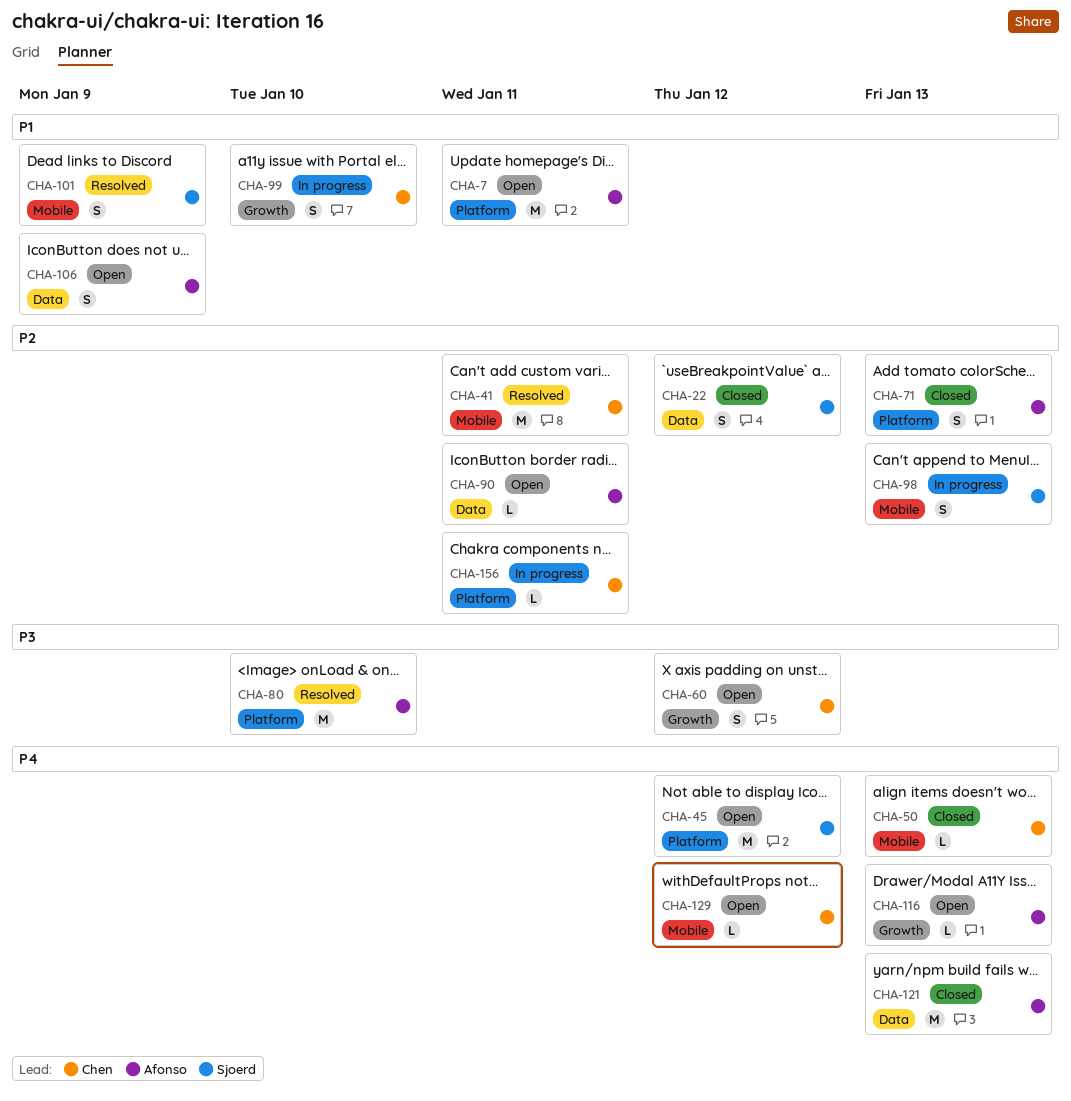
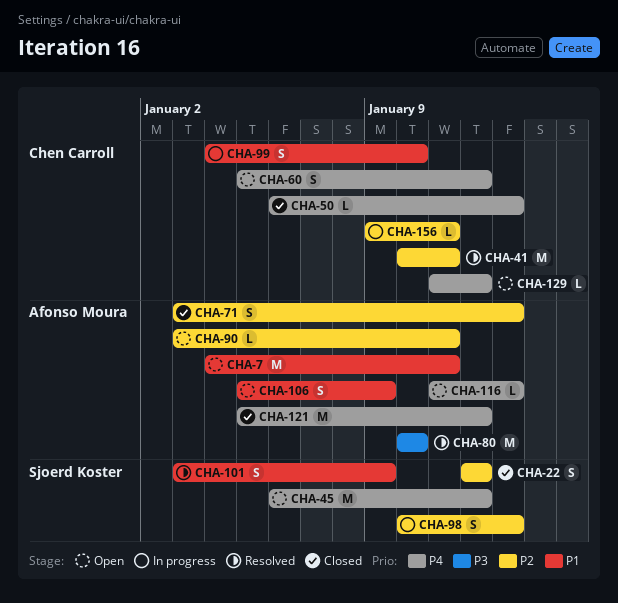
CHA-60, priority: P3 -> P4
CHA-121, due: Jan 13 -> Jan 12

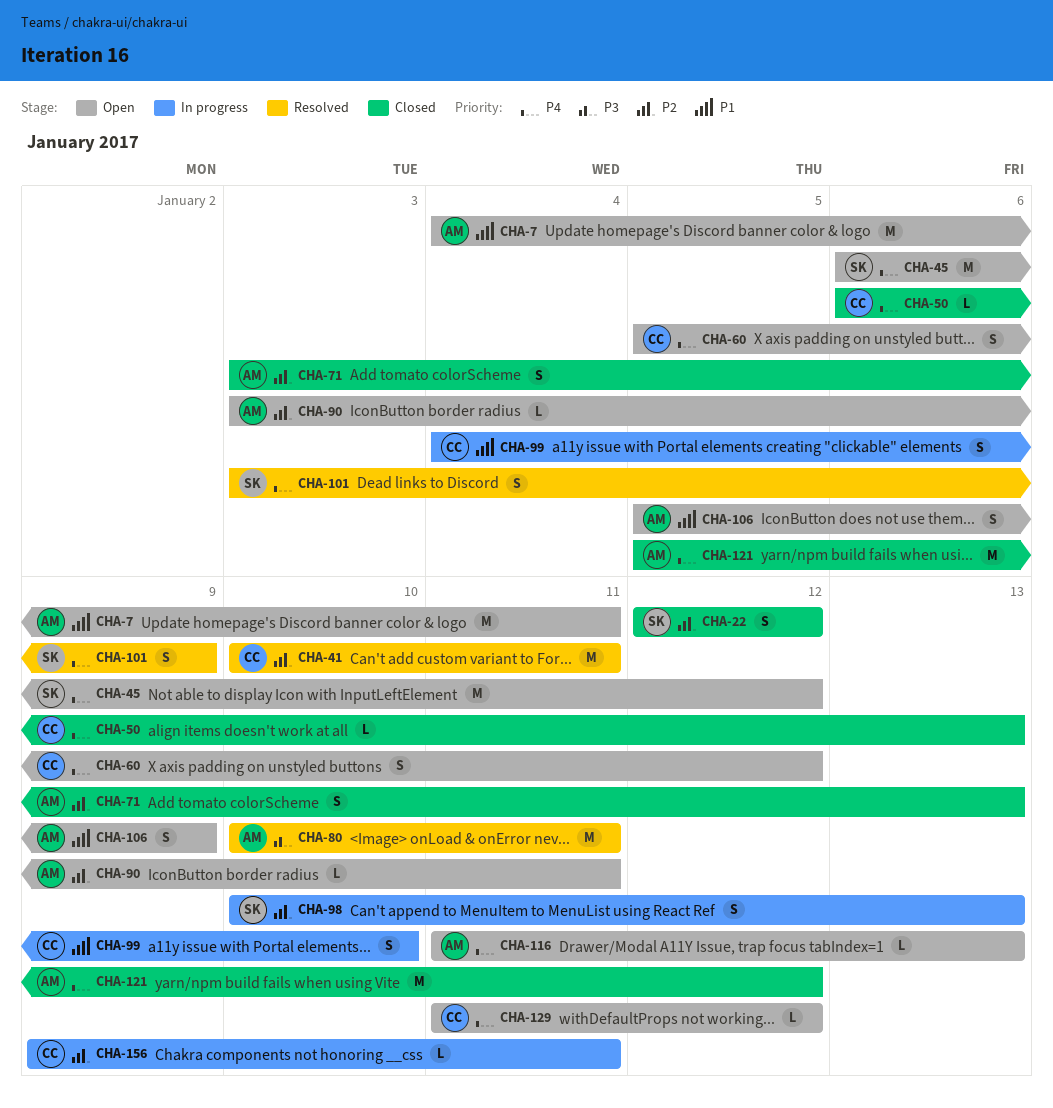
CHA-80, due: Jan 10 -> Jan 11
CHA-101, priority: P1 -> P4

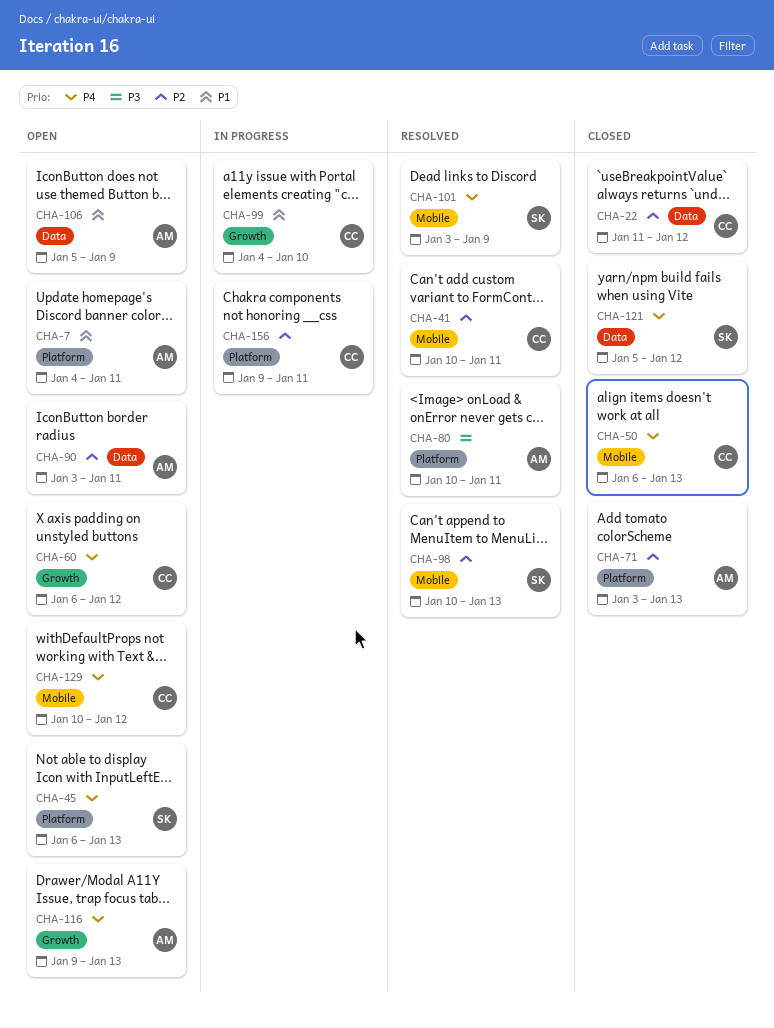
CHA-22, owner: SK -> CC
CHA-22, start: Jan 12 -> Jan 11
CHA-45, due: Jan 12 -> Jan 13
CHA-60, start: Jan 5 -> Jan 6
CHA-98, status: In progress -> Resolved
CHA-116, start: Jan 11 -> Jan 9
CHA-121, owner: AM -> SK
CHA-129, start: Jan 11 -> Jan 10

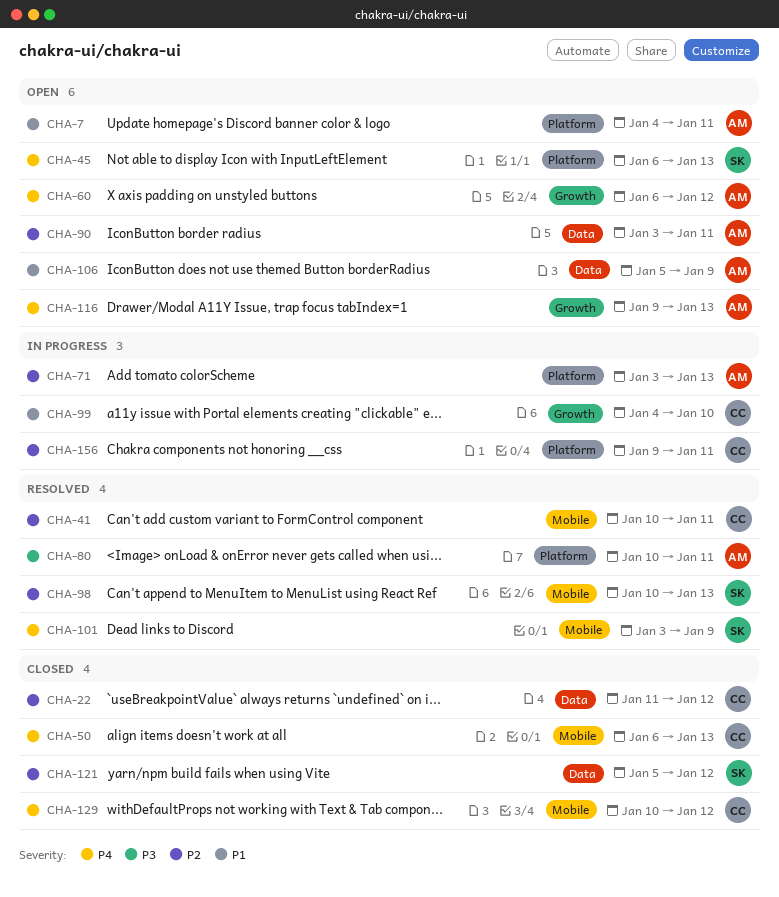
CHA-60, owner: CC -> AM
CHA-71, status: Closed -> In progress
CHA-121, priority: P4 -> P2
CHA-129, status: Open -> Closed

